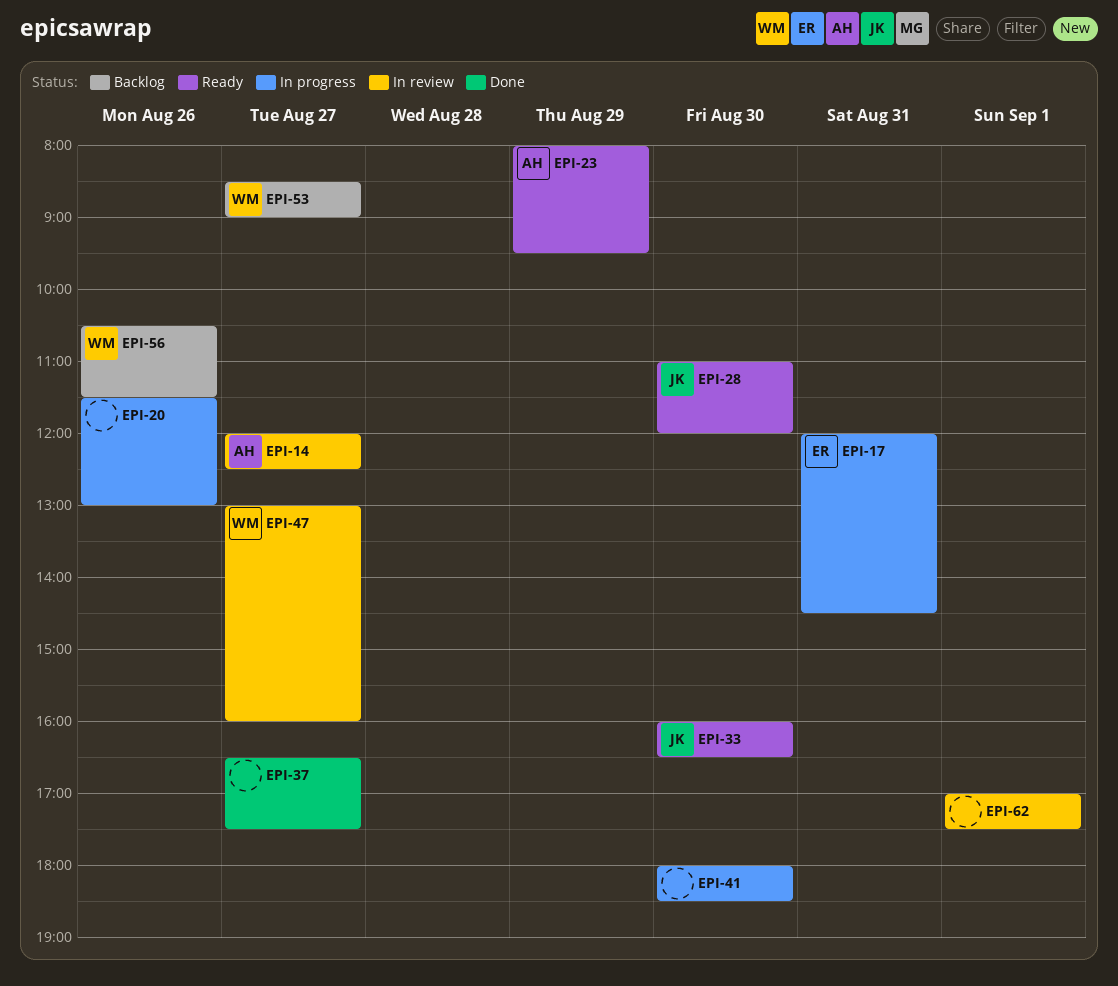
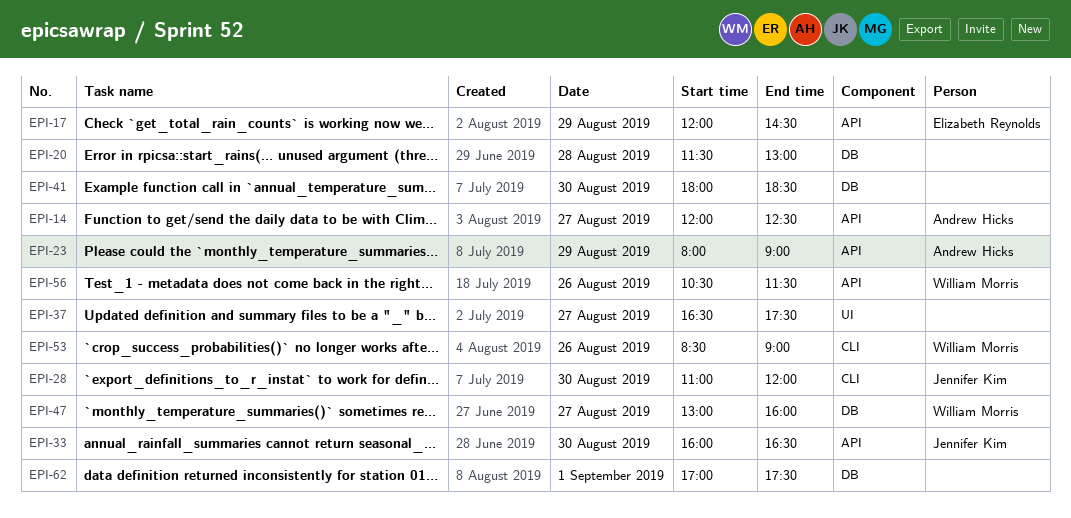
EPI-17, day: Aug 31 -> Aug 29
EPI-20, day: Aug 26 -> Aug 28
EPI-23, ends: 09:30 -> 09:00
EPI-53, day: Aug 27 -> Aug 26

